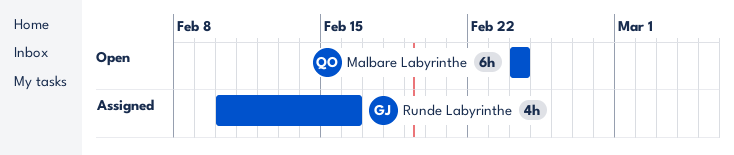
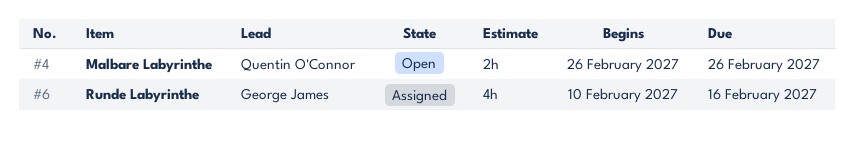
Malbare Labyrinthe, estimate: 6h -> 2h
Malbare Labyrinthe, start: Feb 24 -> Feb 26
Malbare Labyrinthe, due: Feb 24 -> Feb 26

